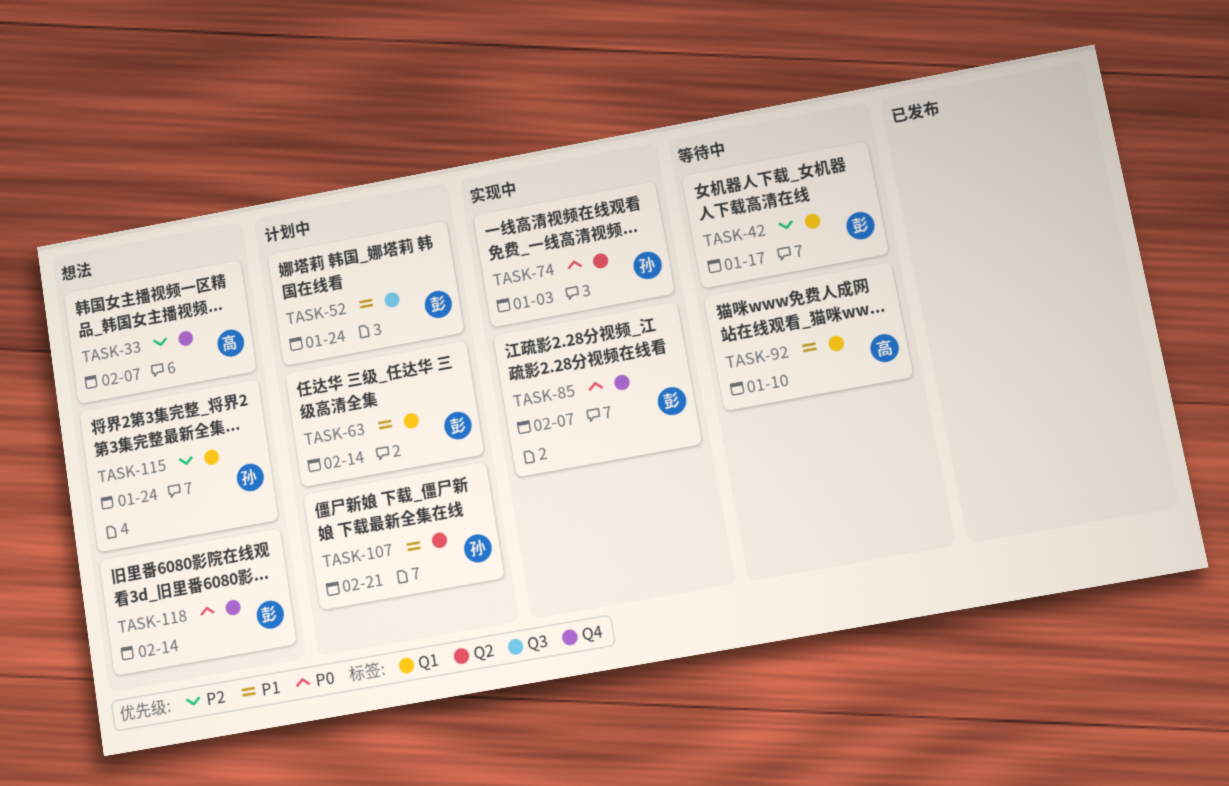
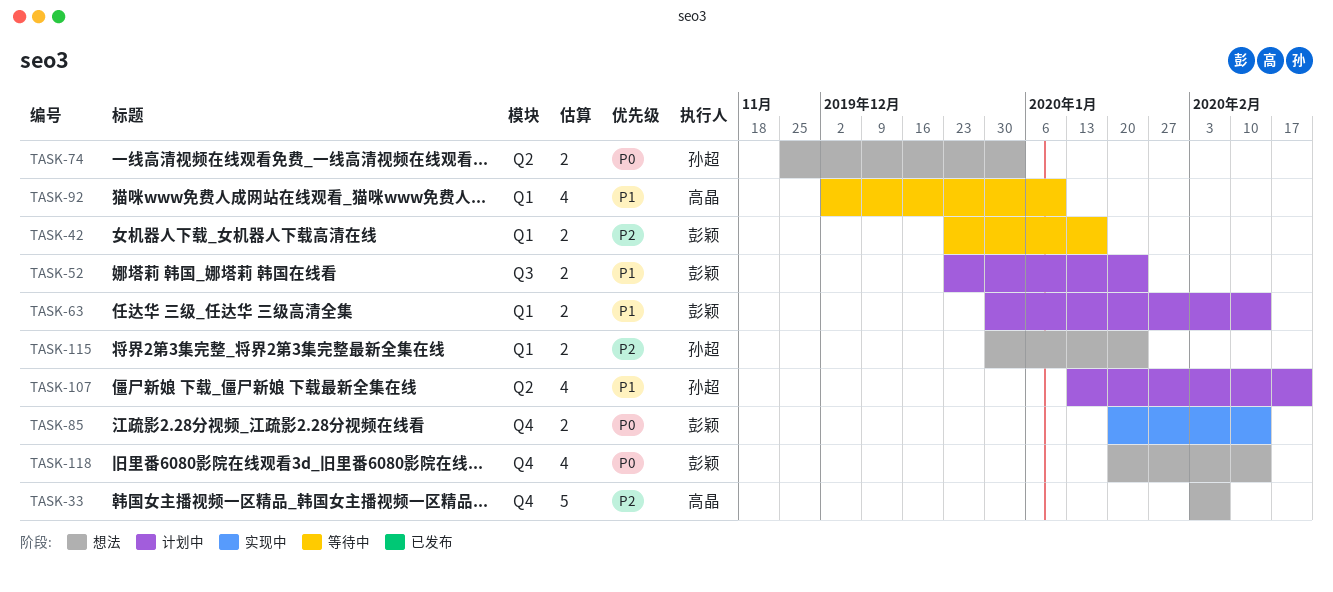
TASK-74, status: 实现中 -> 想法
TASK-85, due: Feb 7 -> Feb 14

